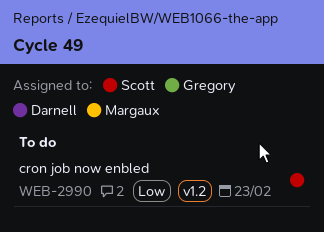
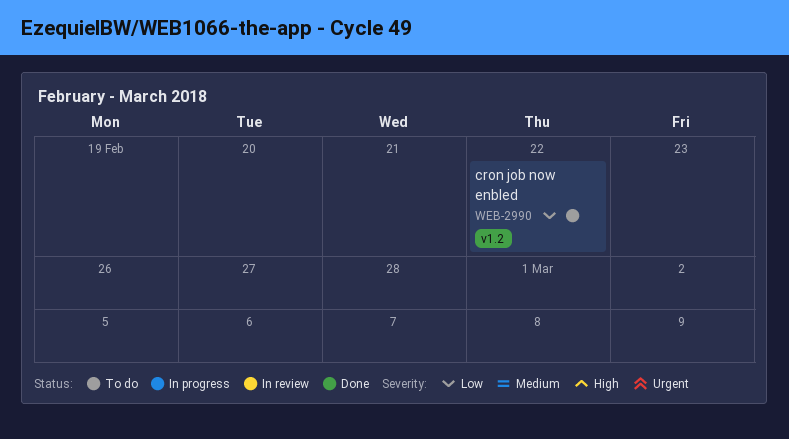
WEB-2990, due: Feb 23 -> Feb 22

